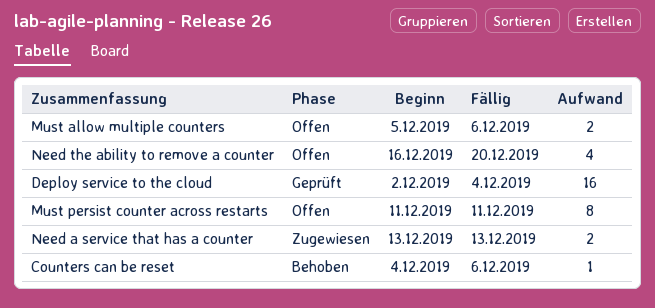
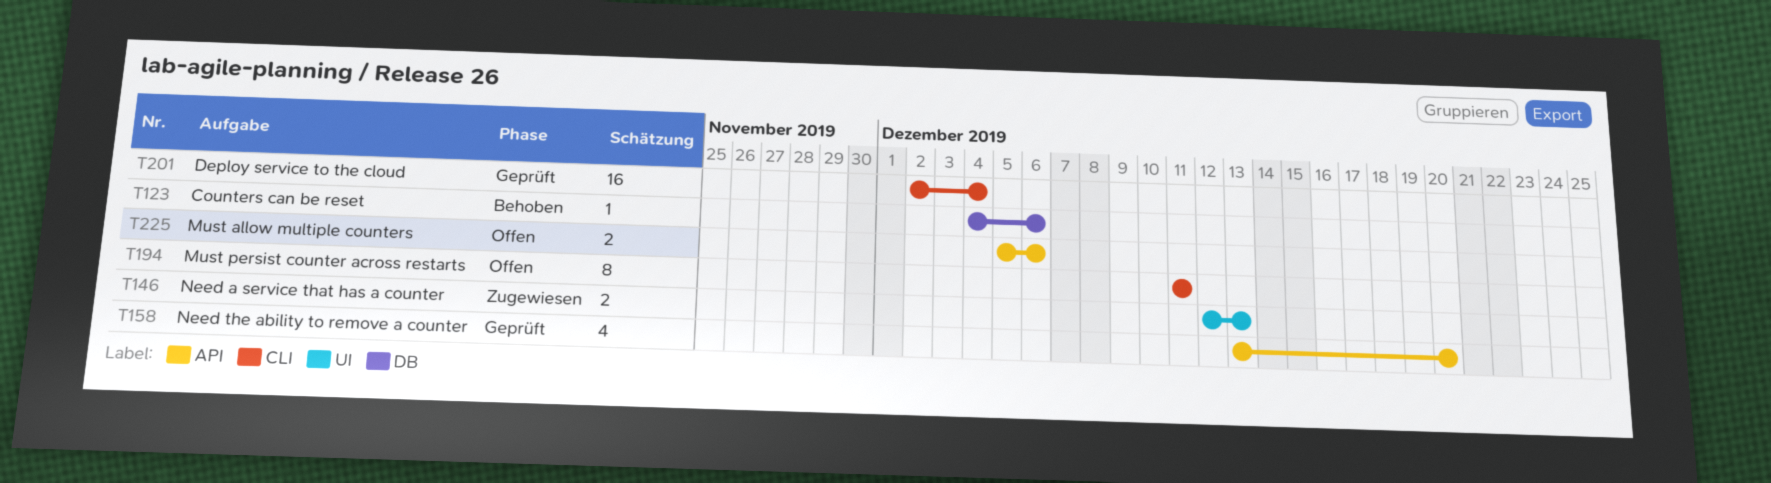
Need a service that has a counter, start: Dec 13 -> Dec 12
Need the ability to remove a counter, status: Offen -> Geprüft
Need the ability to remove a counter, start: Dec 16 -> Dec 13

